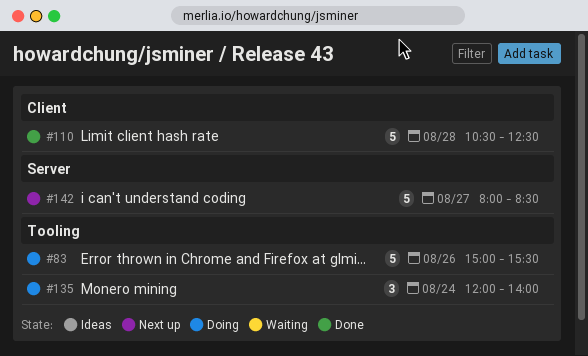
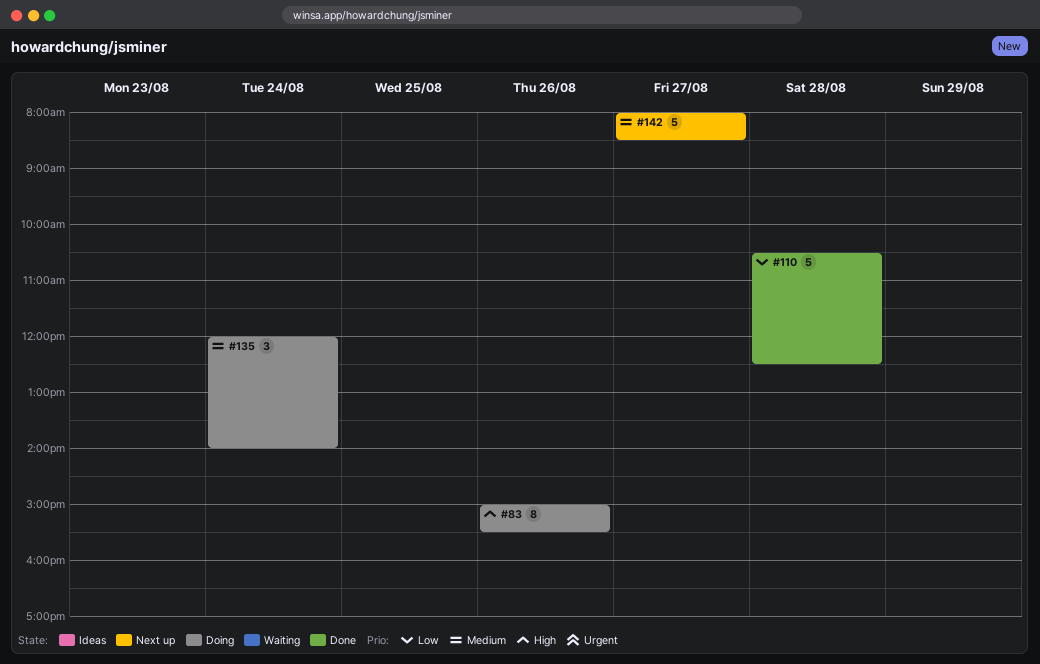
#83, estimate: 5 -> 8

